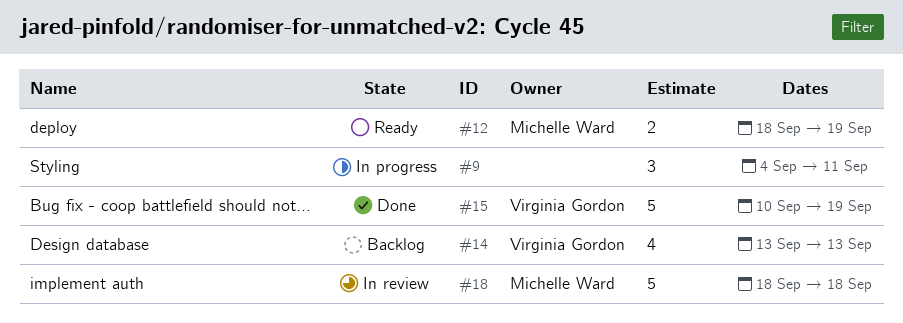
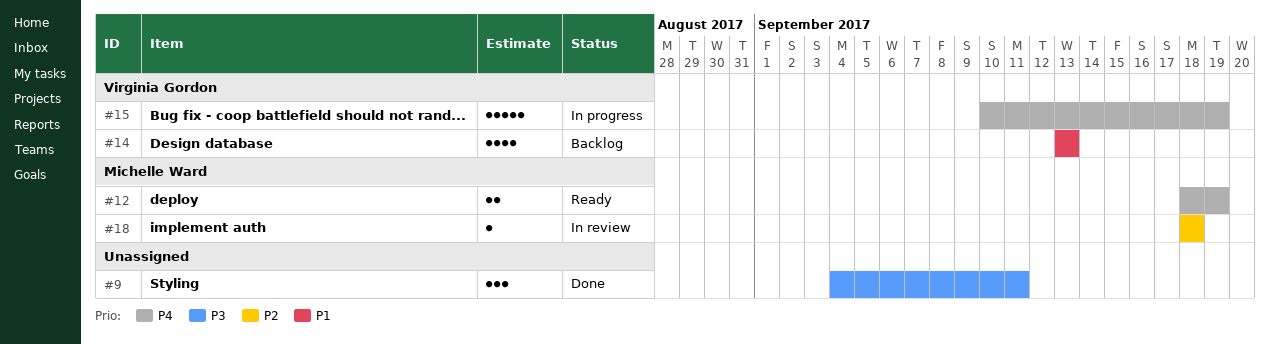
#9, status: In progress -> Done
#15, status: Done -> In progress
#18, estimate: 5 -> 1

